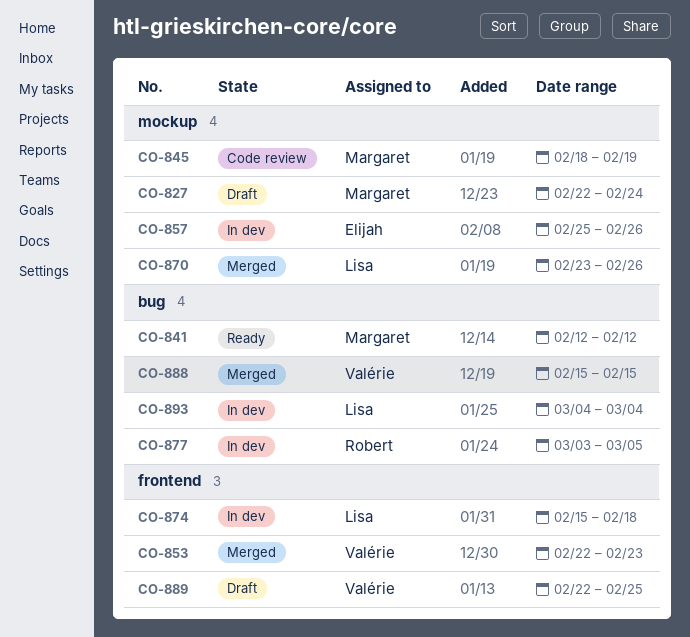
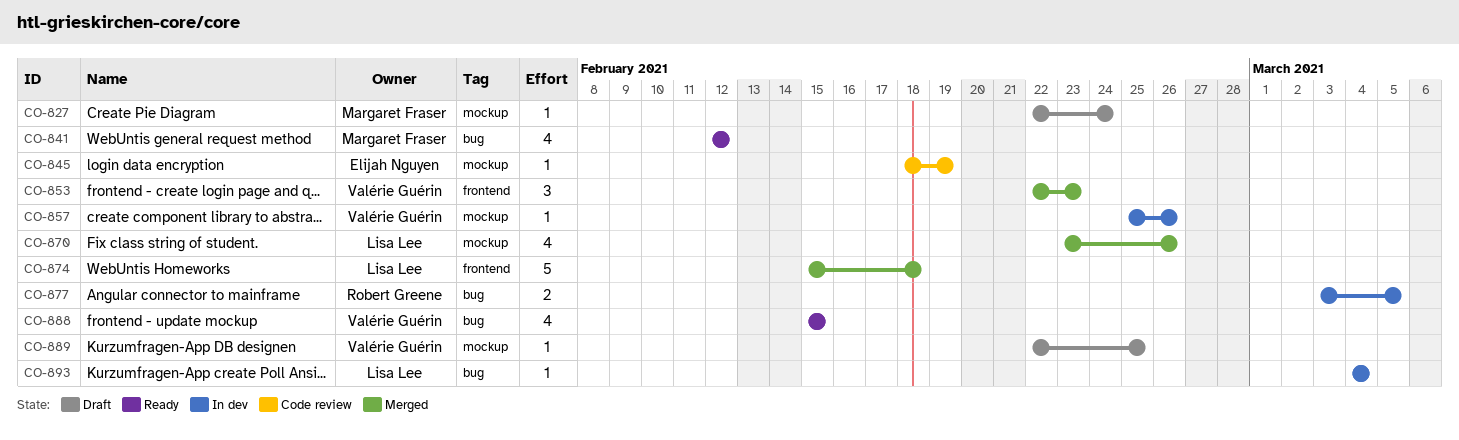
CO-845, owner: Margaret Fraser -> Elijah Nguyen
CO-857, owner: Elijah Nguyen -> Valérie Guérin
CO-874, status: In dev -> Merged
CO-888, status: Merged -> Ready
CO-889, label: frontend -> mockup

